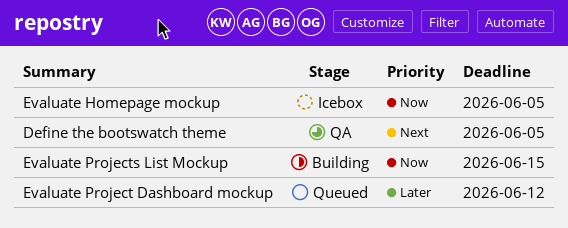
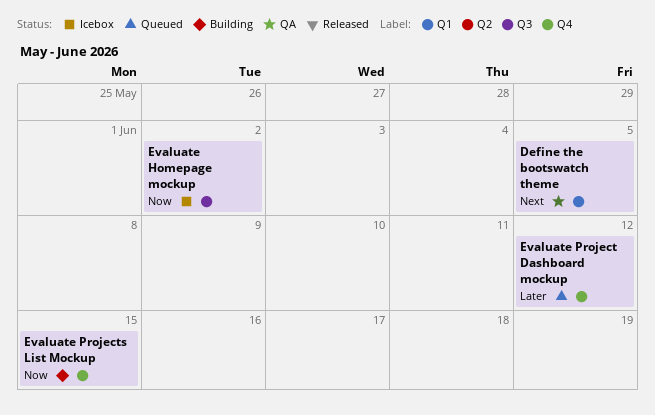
Evaluate Homepage mockup, due: Jun 5 -> Jun 2

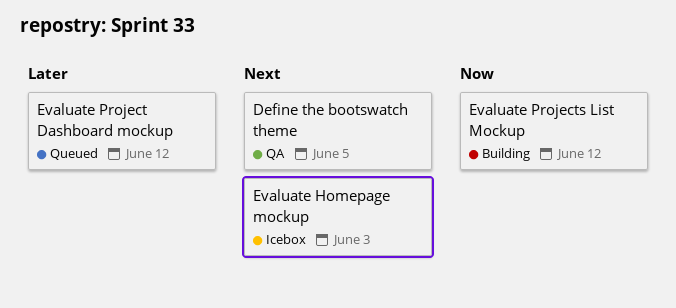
Evaluate Homepage mockup, priority: Now -> Next
Evaluate Homepage mockup, due: Jun 2 -> Jun 3
Evaluate Projects List Mockup, due: Jun 15 -> Jun 12

